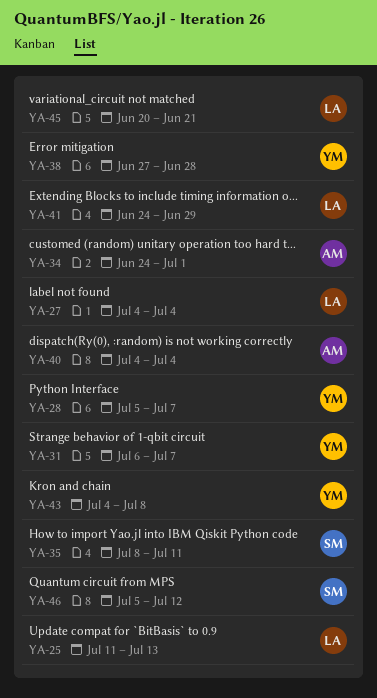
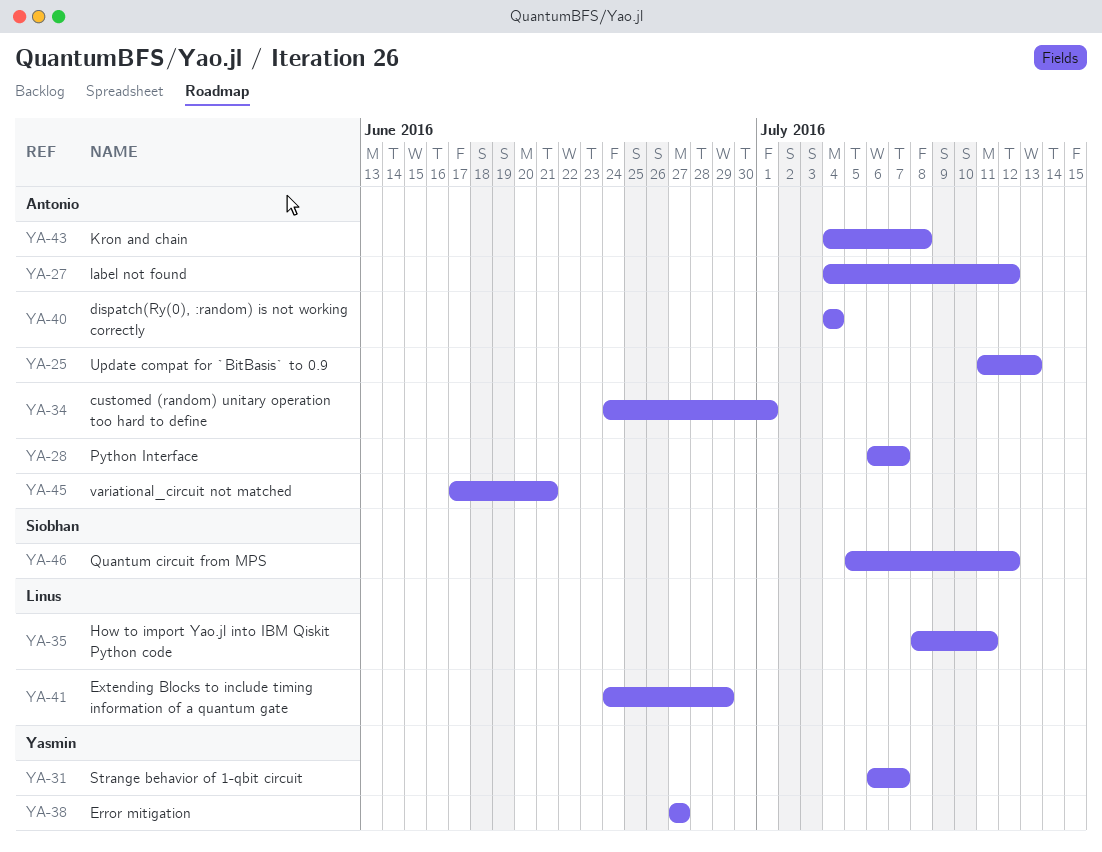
YA-25, owner: Linus -> Antonio
YA-27, owner: Linus -> Antonio
YA-27, due: Jul 4 -> Jul 12
YA-28, owner: Yasmin -> Antonio
YA-28, start: Jul 5 -> Jul 6
YA-35, owner: Siobhan -> Linus
YA-38, due: Jun 28 -> Jun 27
YA-43, owner: Yasmin -> Antonio
YA-45, owner: Linus -> Antonio
YA-45, start: Jun 20 -> Jun 17

